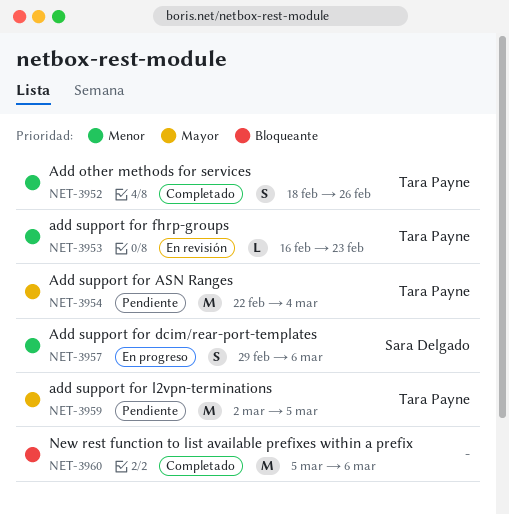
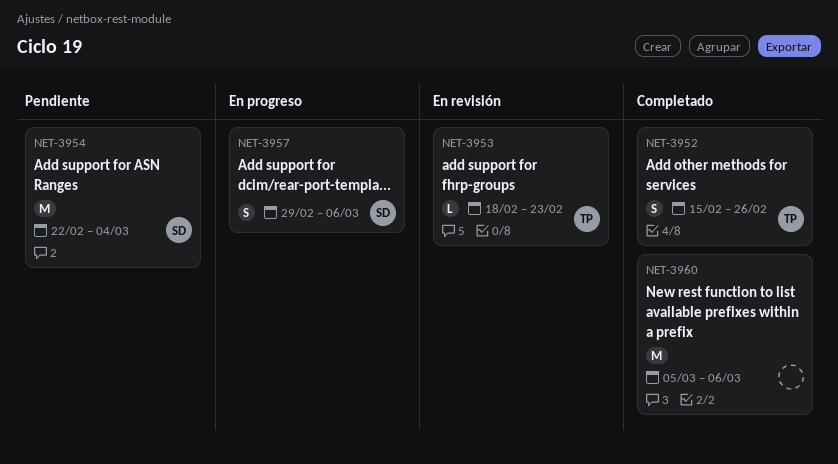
NET-3952, start: Feb 18 -> Feb 15
NET-3953, start: Feb 16 -> Feb 18
NET-3954, owner: Tara Payne -> Sara Delgado
NET-3959: present -> none

